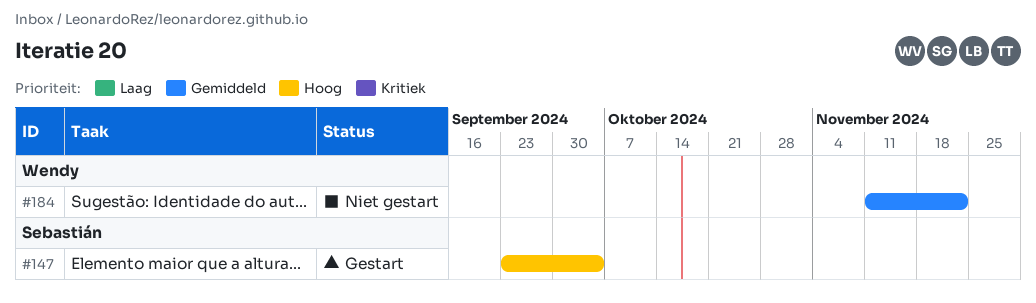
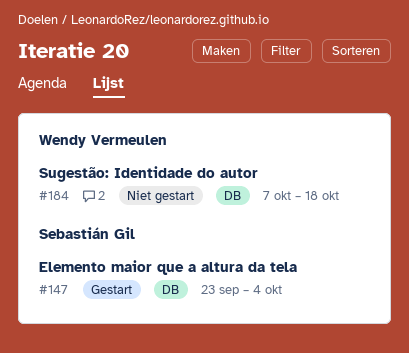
#184, start: Nov 11 -> Oct 7
#184, due: Nov 22 -> Oct 18

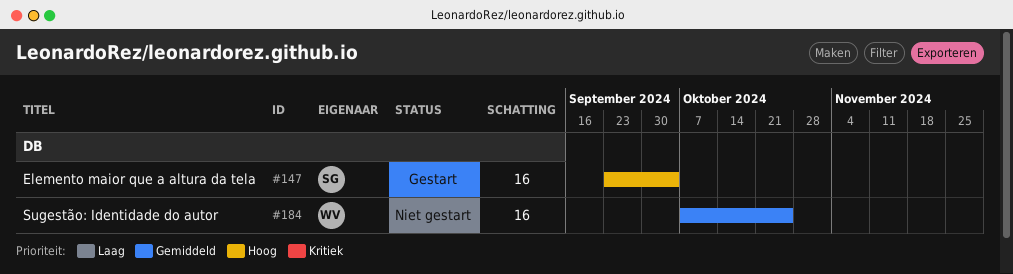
#184, due: Oct 18 -> Oct 25

